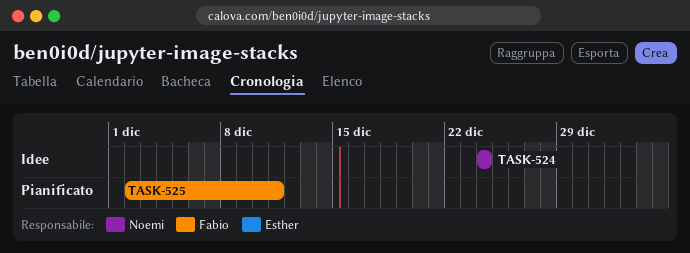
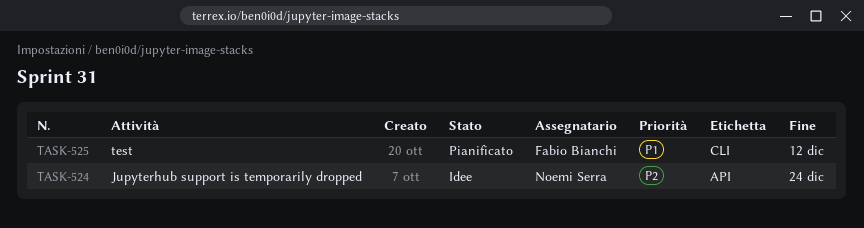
TASK-525, due: Dec 11 -> Dec 12

